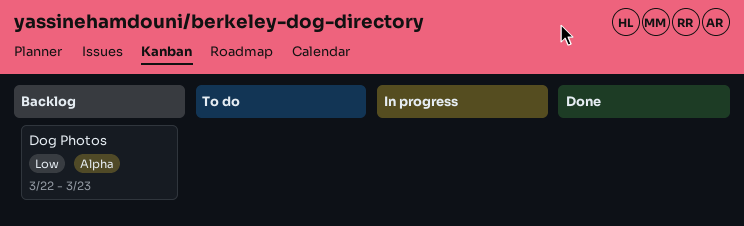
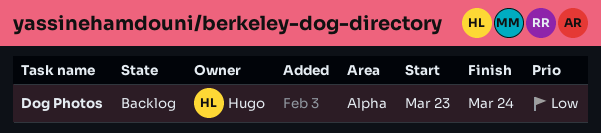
Dog Photos, start: Mar 22 -> Mar 23
Dog Photos, due: Mar 23 -> Mar 24

